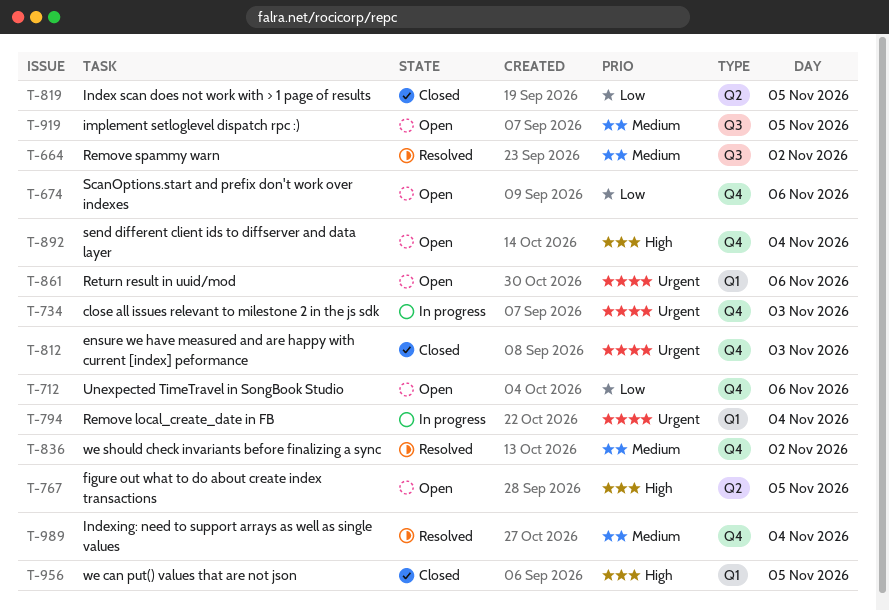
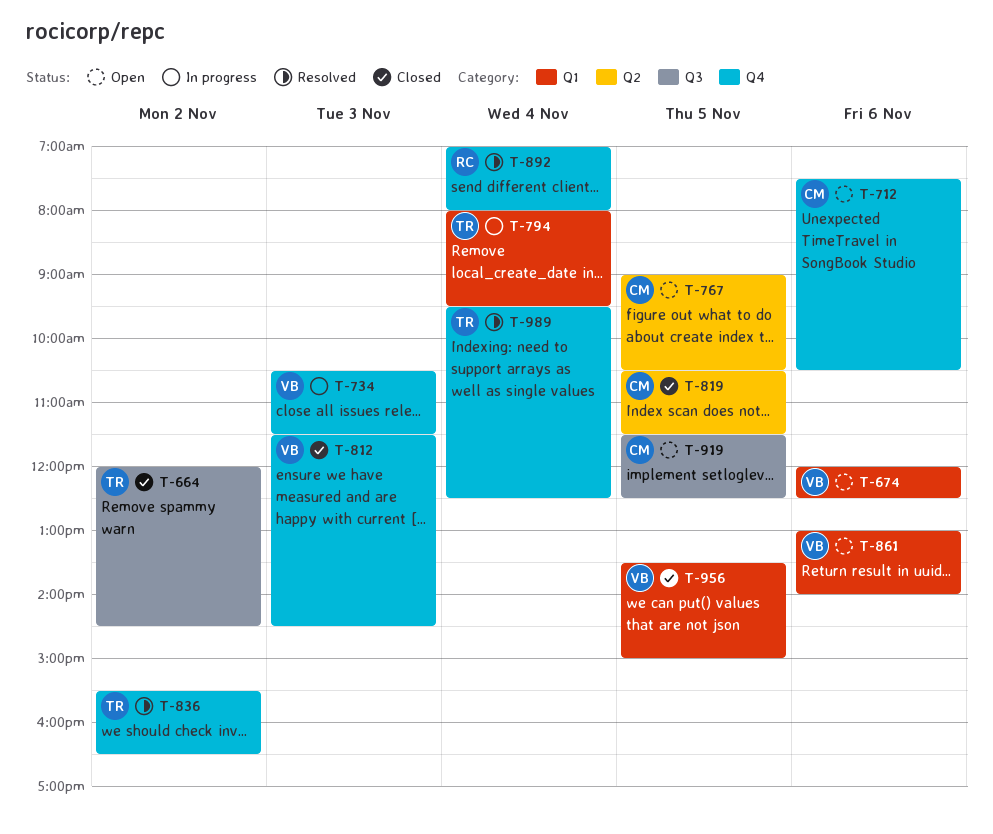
T-664, status: Resolved -> Closed
T-674, label: Q4 -> Q1
T-892, status: Open -> Resolved

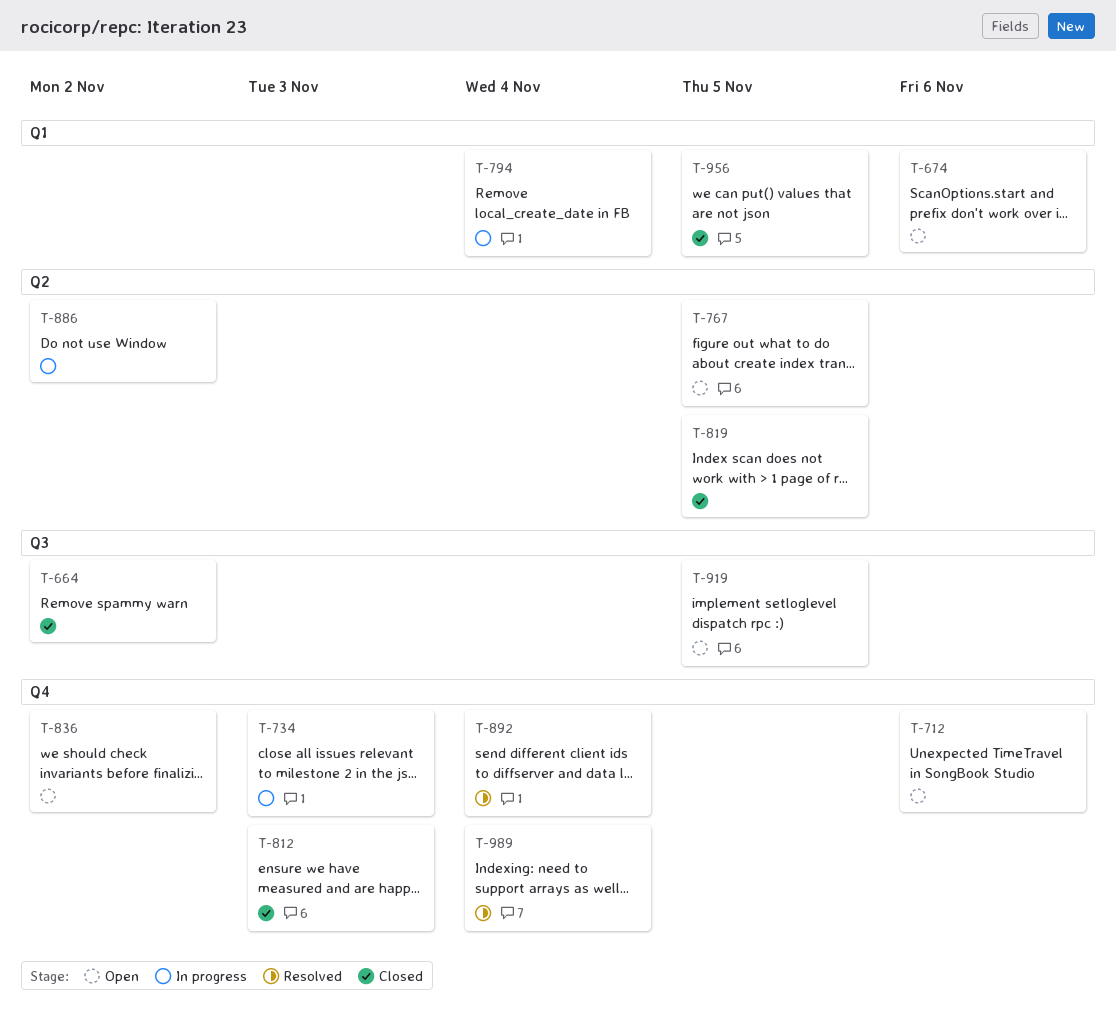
T-836, status: Resolved -> Open
T-861: present -> none
T-886: none -> present

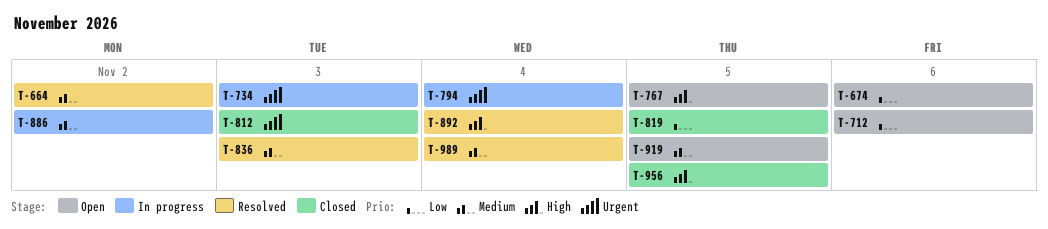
T-664, status: Closed -> Resolved
T-836, status: Open -> Resolved
T-836, day: Nov 2 -> Nov 3

